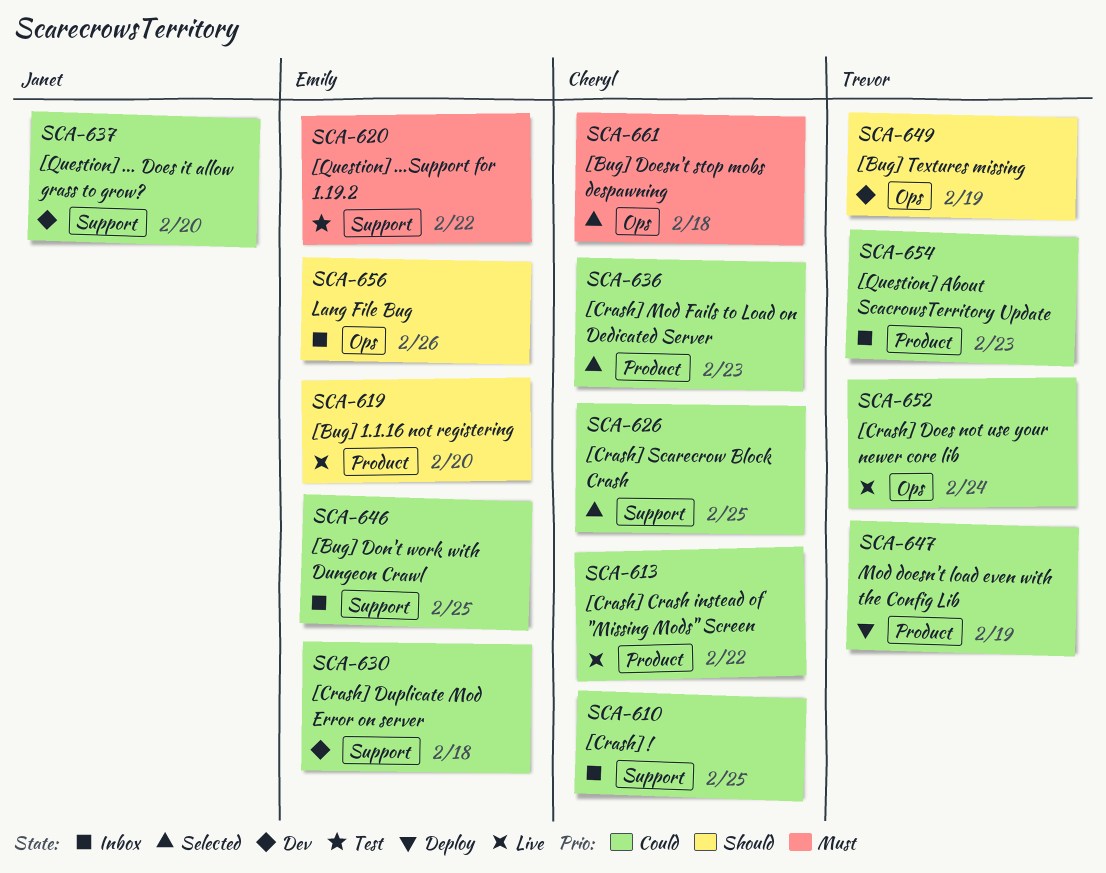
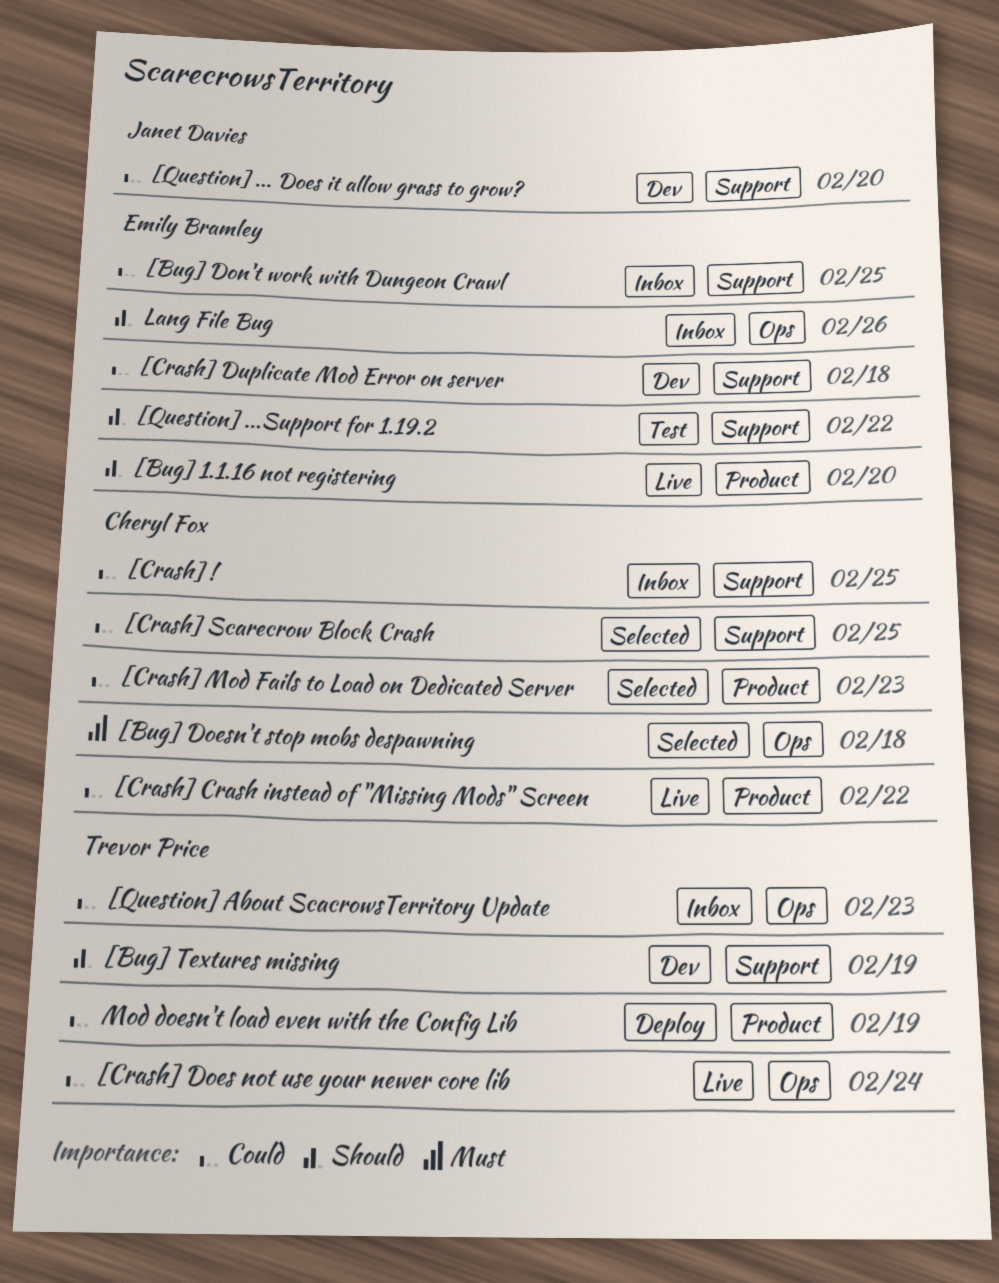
[Bug] Textures missing, label: Ops -> Support
[Question] ...Support for 1.19.2, priority: Must -> Should
[Question] About ScacrowsTerritory Update, label: Product -> Ops

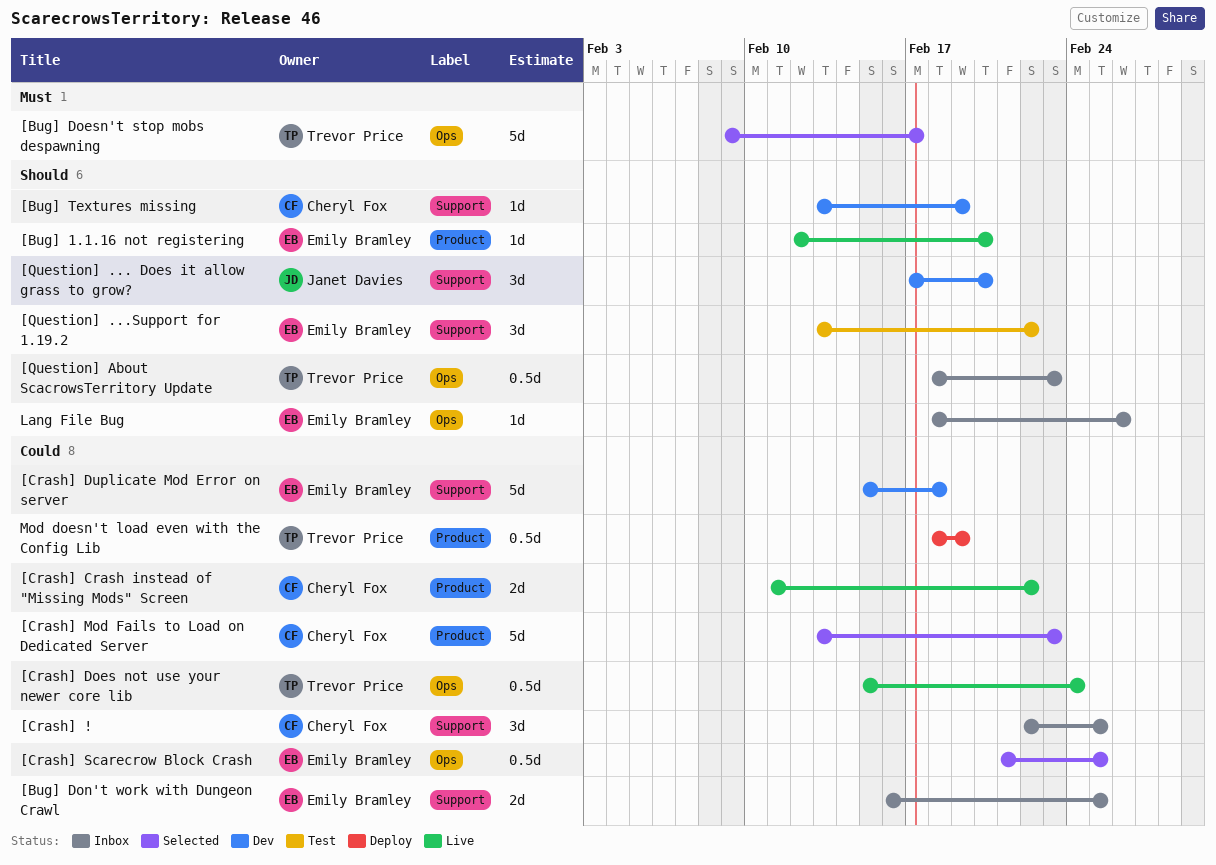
[Bug] Doesn't stop mobs despawning, owner: Cheryl Fox -> Trevor Price
[Bug] Doesn't stop mobs despawning, due: Feb 18 -> Feb 17
[Bug] Textures missing, owner: Trevor Price -> Cheryl Fox
[Crash] Scarecrow Block Crash, owner: Cheryl Fox -> Emily Bramley
[Crash] Scarecrow Block Crash, label: Support -> Ops
[Question] ... Does it allow grass to grow?, priority: Could -> Should
[Question] About ScacrowsTerritory Update, priority: Could -> Should

